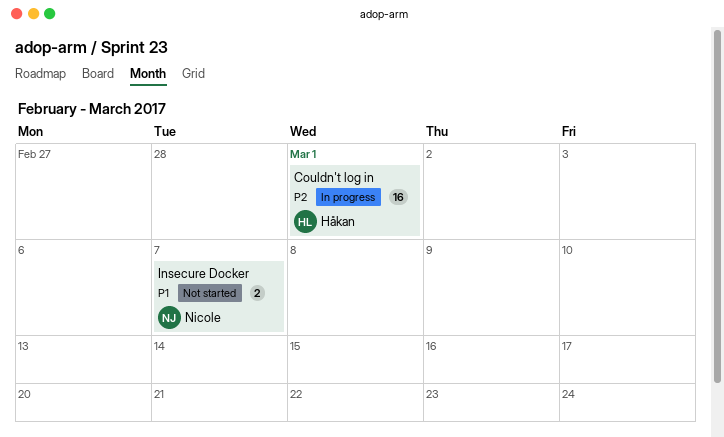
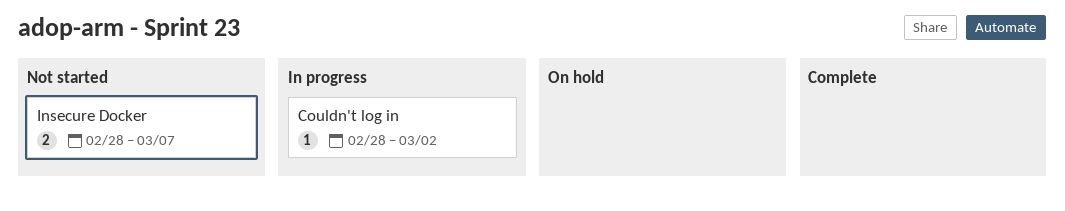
Couldn't log in, estimate: 16 -> 1
Couldn't log in, due: Mar 1 -> Mar 2

